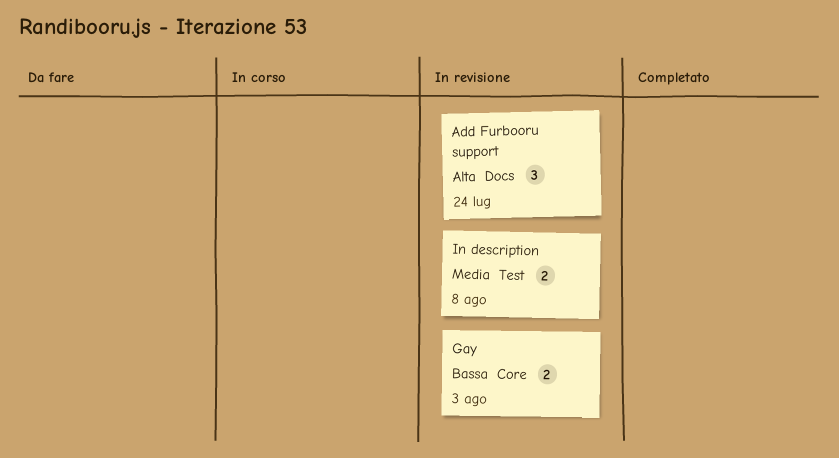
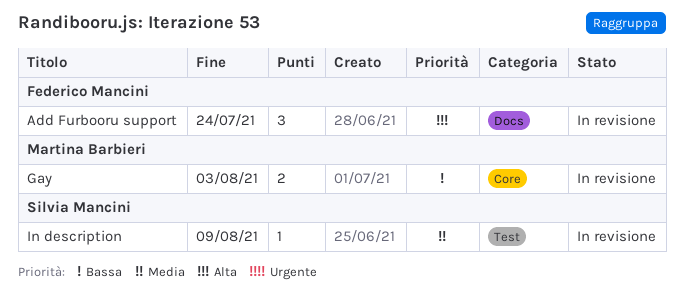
In description, estimate: 2 -> 1
In description, due: Aug 8 -> Aug 9

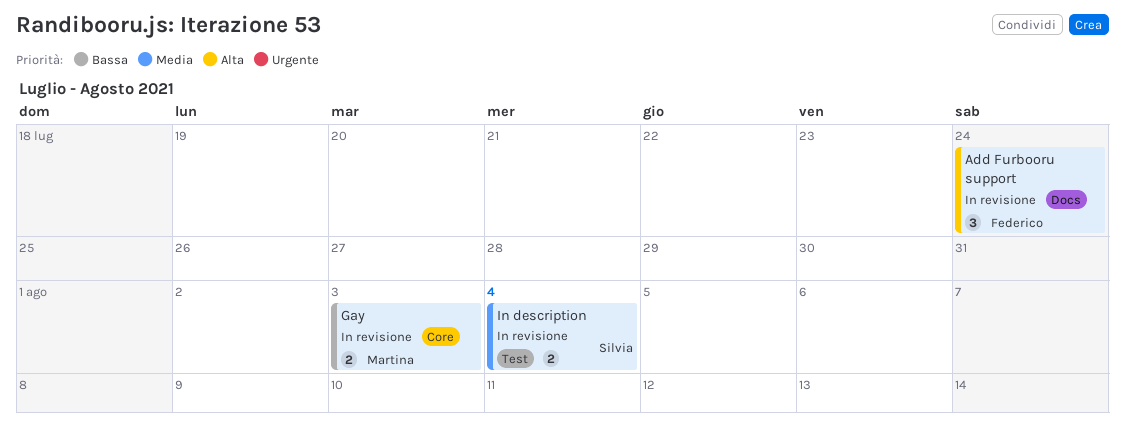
In description, estimate: 1 -> 2
In description, due: Aug 9 -> Aug 4

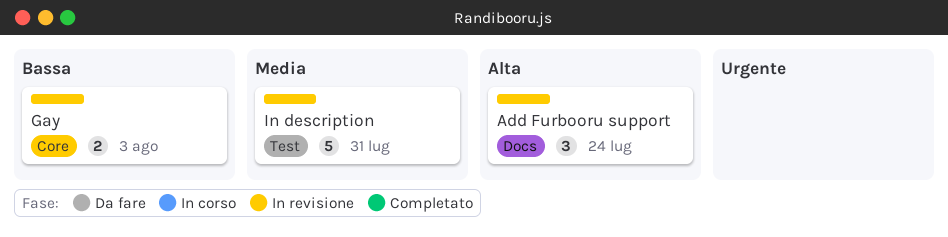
In description, estimate: 2 -> 5
In description, due: Aug 4 -> Jul 31

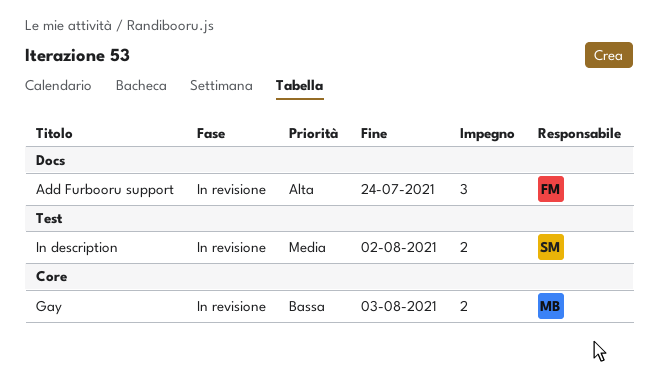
In description, estimate: 5 -> 2
In description, due: Jul 31 -> Aug 2

